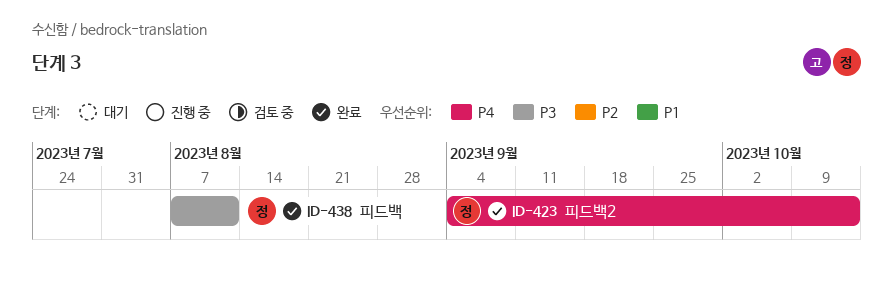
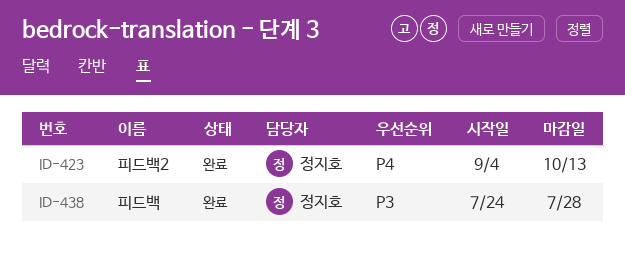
ID-438, start: Aug 7 -> Jul 24
ID-438, due: Aug 11 -> Jul 28

